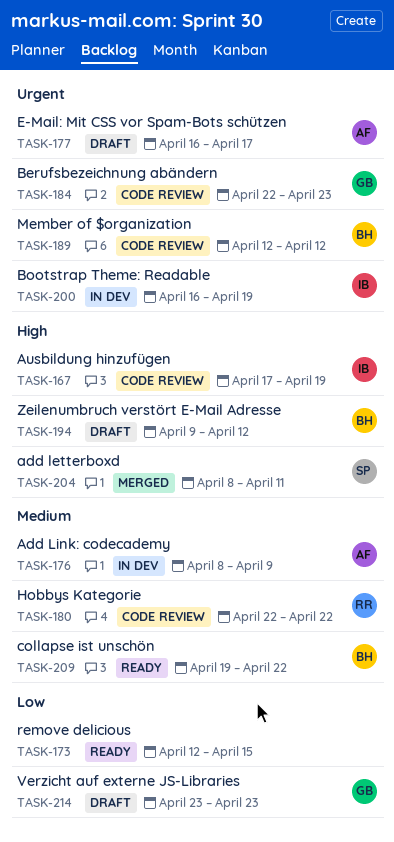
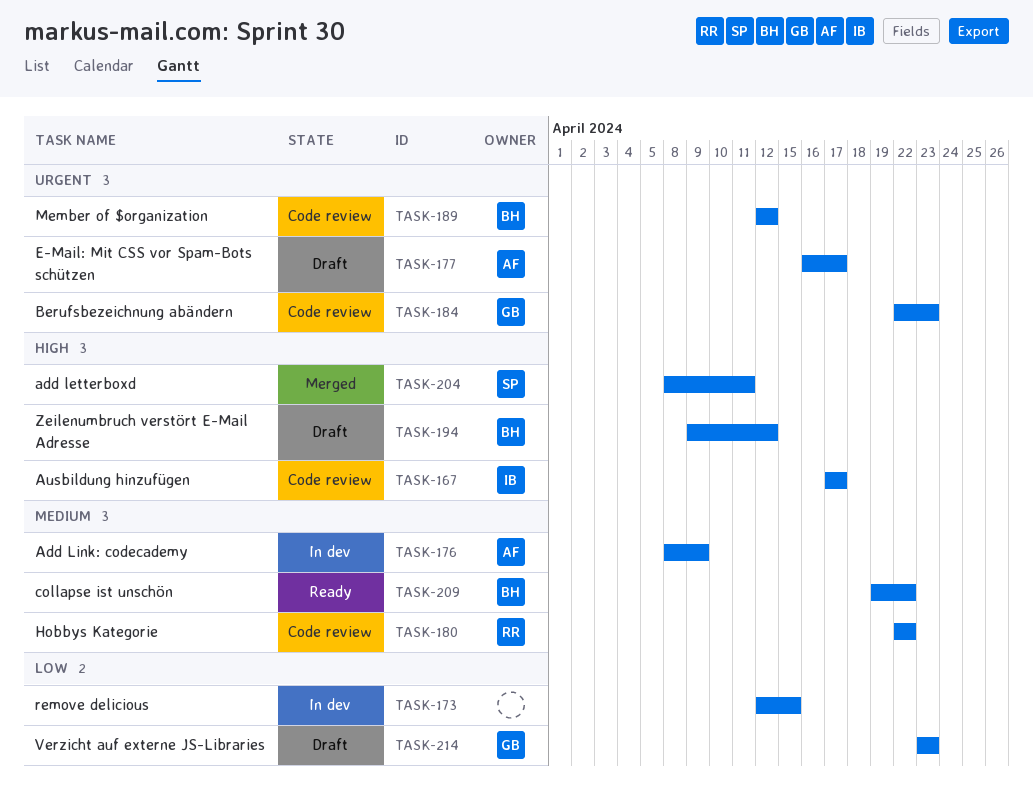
TASK-167, due: Apr 19 -> Apr 17
TASK-173, status: Ready -> In dev
TASK-200: present -> none

